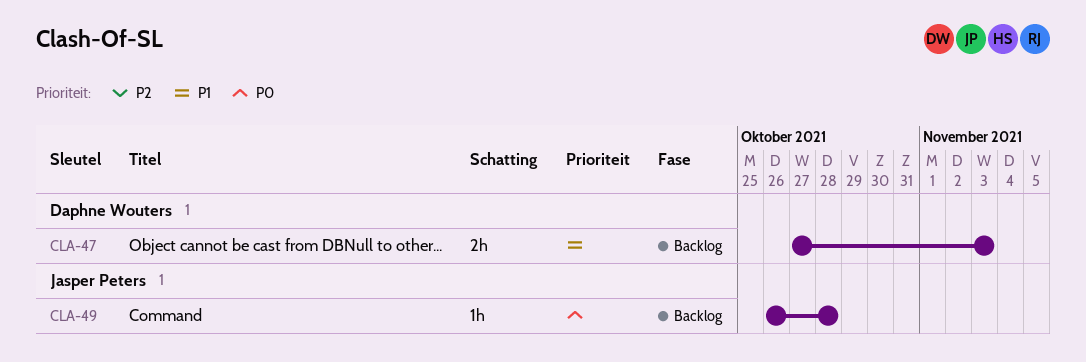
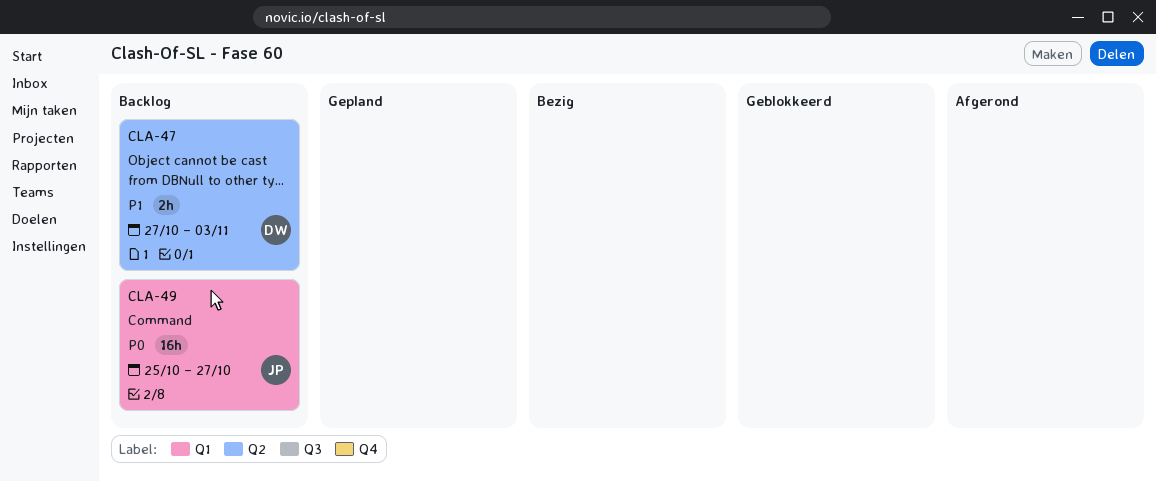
CLA-49, estimate: 1h -> 16h
CLA-49, start: Oct 26 -> Oct 25
CLA-49, due: Oct 28 -> Oct 27

